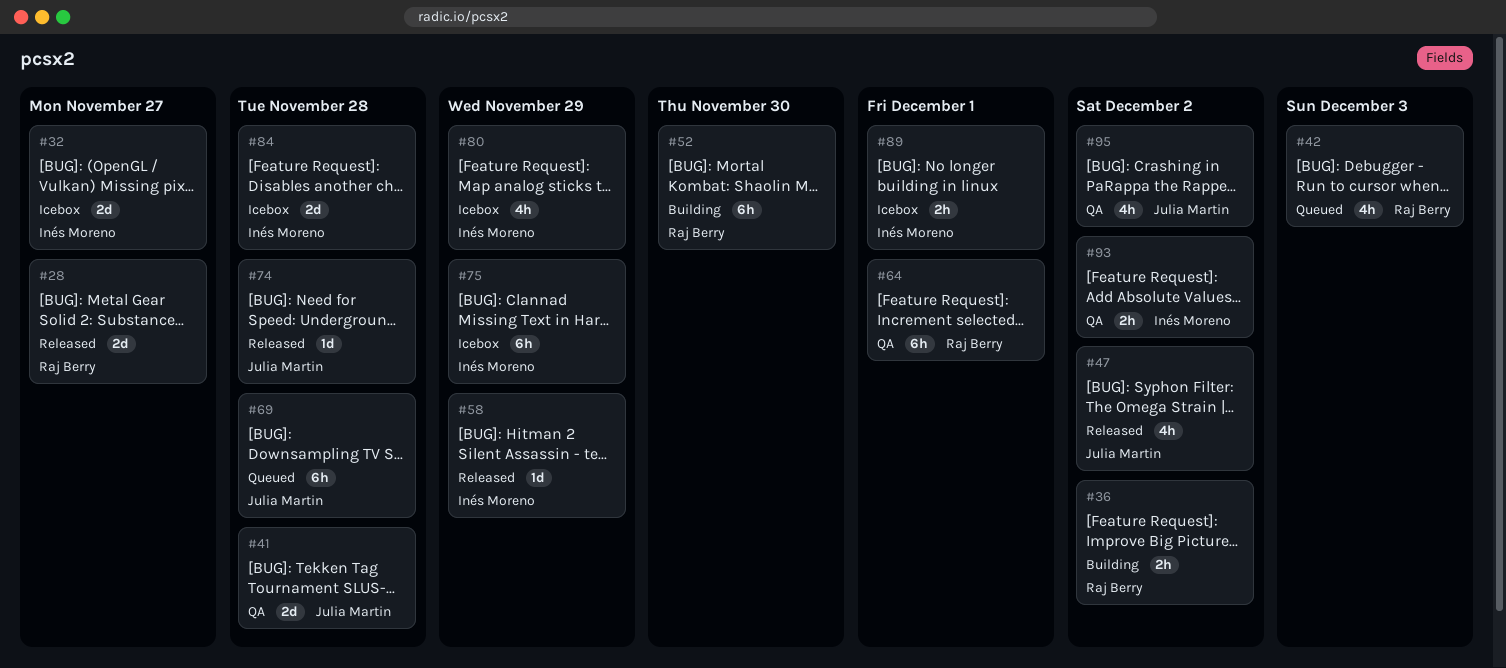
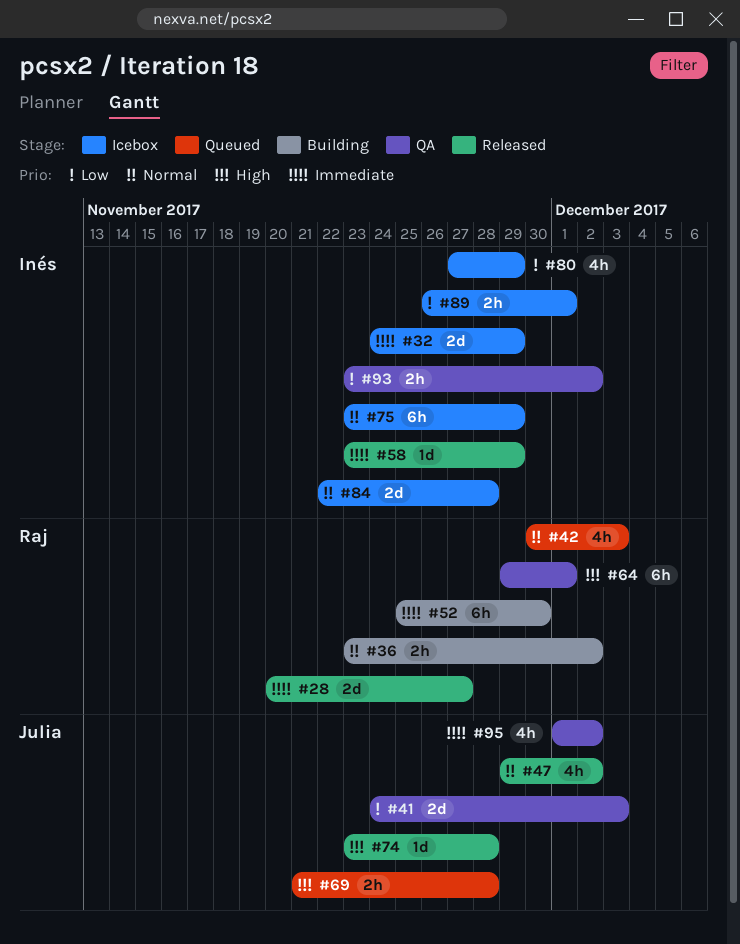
#32, due: Nov 27 -> Nov 29
#41, due: Nov 28 -> Dec 3
#69, estimate: 6h -> 2h

